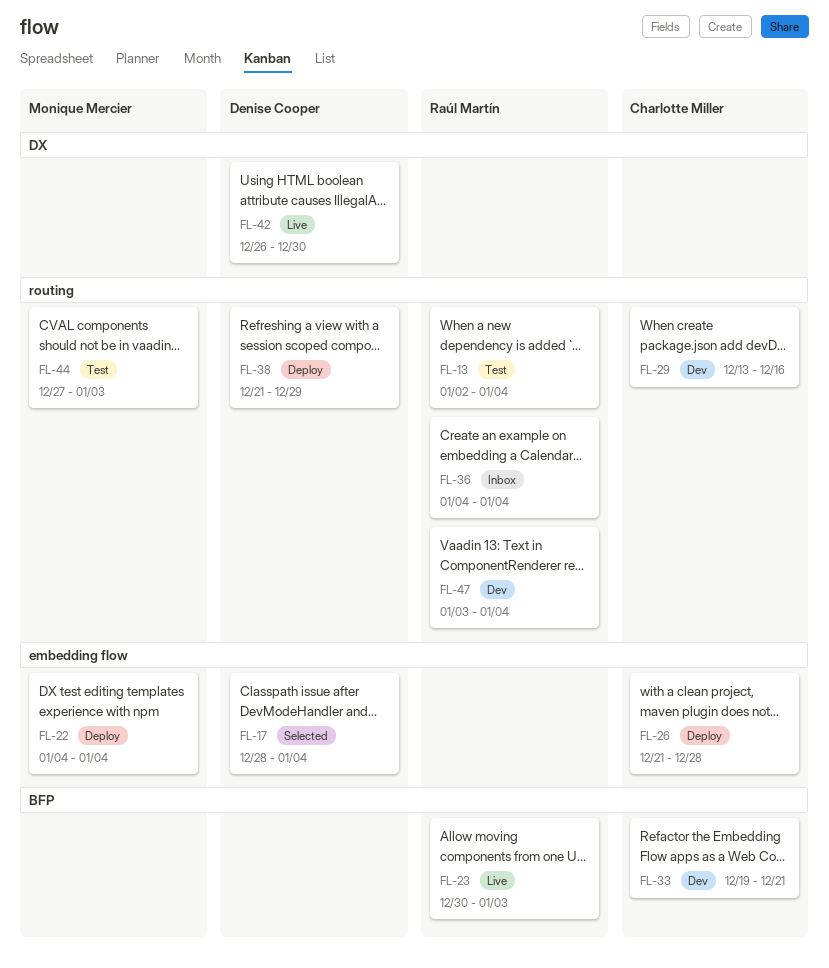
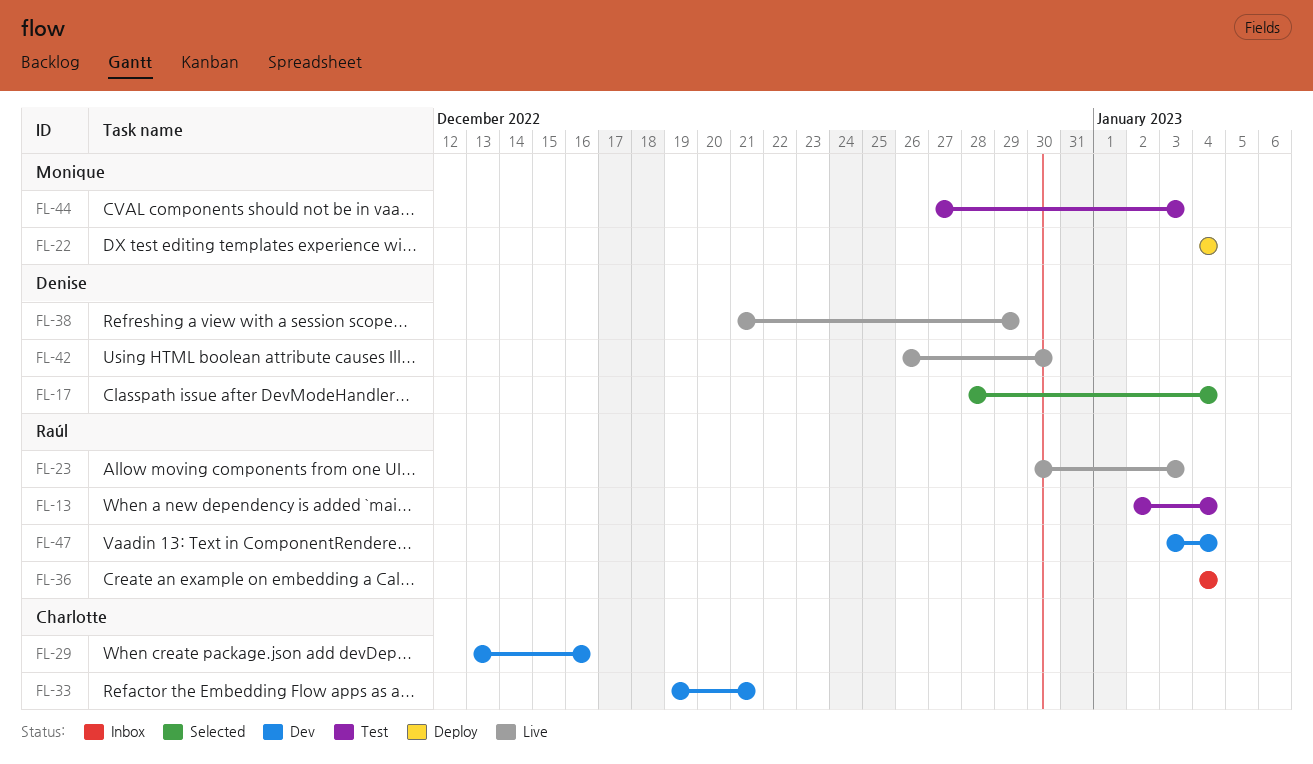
FL-26: present -> none
FL-38, status: Deploy -> Live

